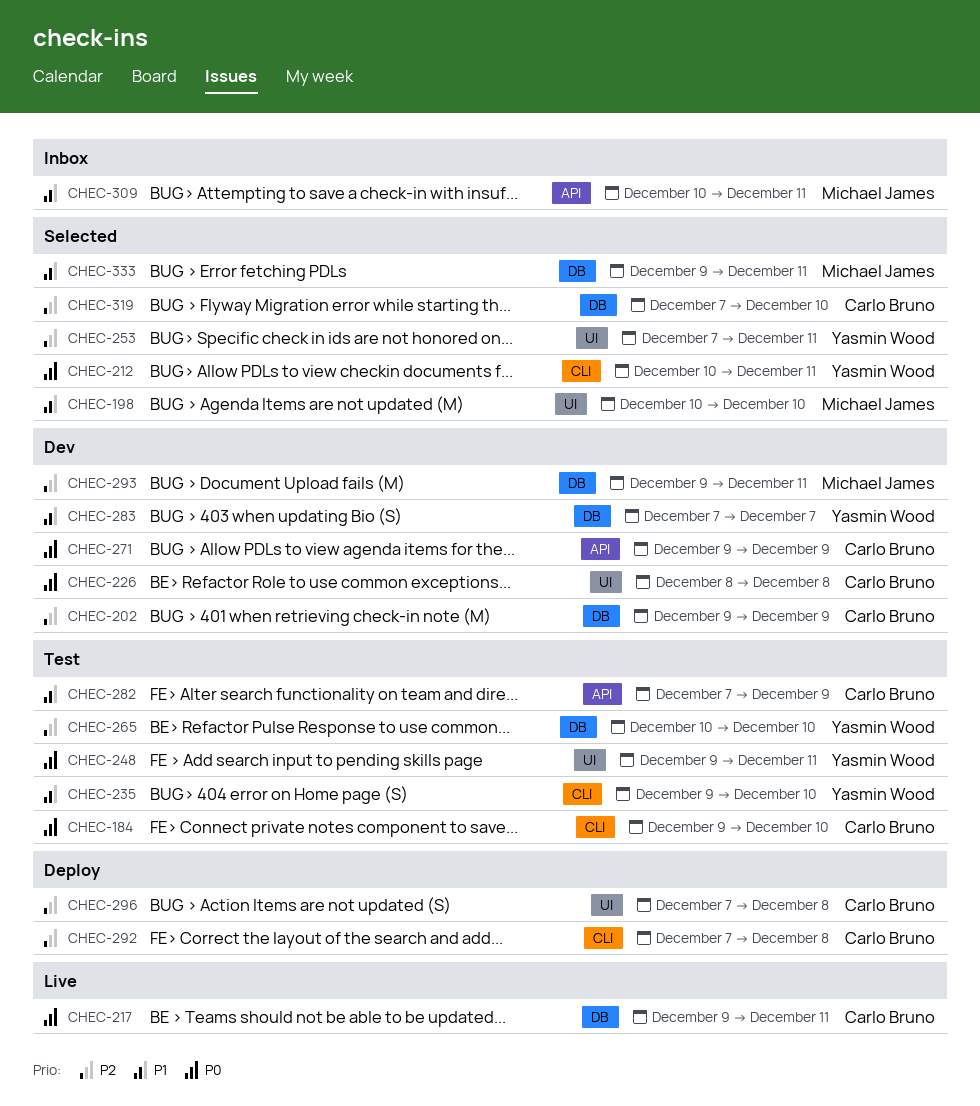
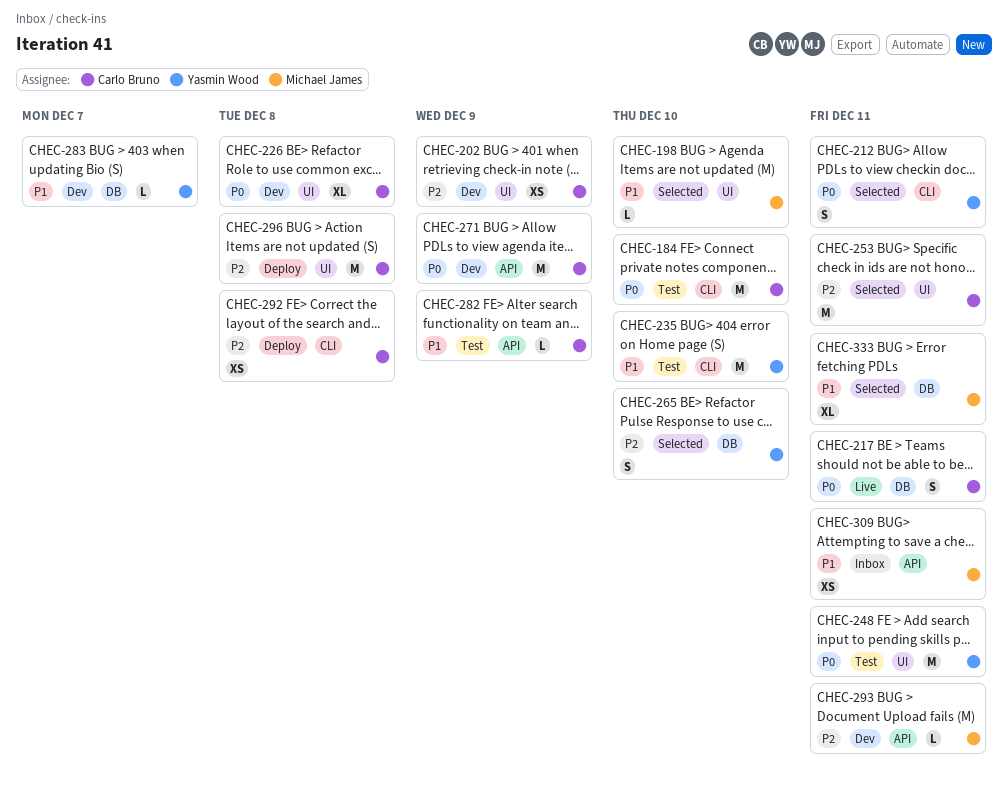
CHEC-202, label: DB -> UI
CHEC-253, owner: Yasmin Wood -> Carlo Bruno
CHEC-265, status: Test -> Selected
CHEC-293, label: DB -> API
CHEC-319: present -> none

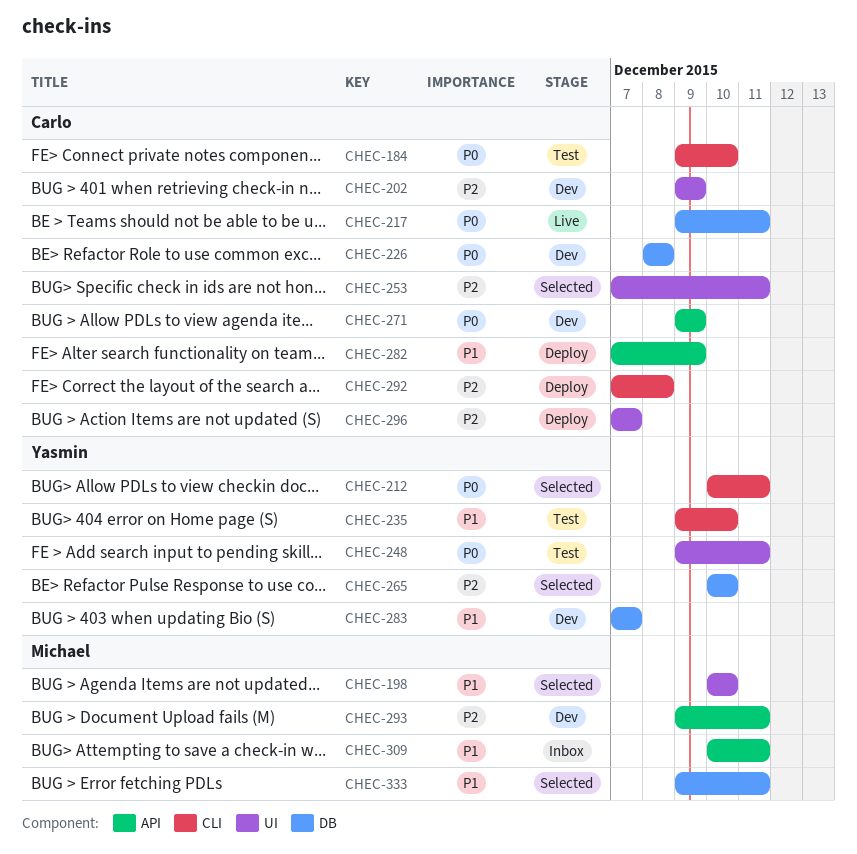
CHEC-226, label: UI -> DB
CHEC-282, status: Test -> Deploy
CHEC-296, due: Dec 8 -> Dec 7

